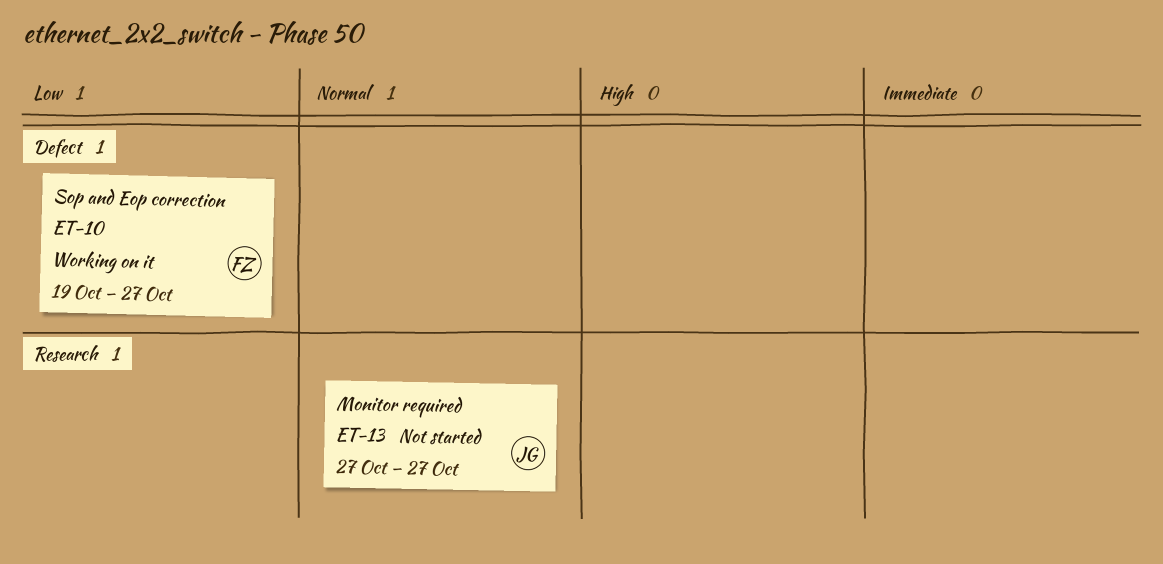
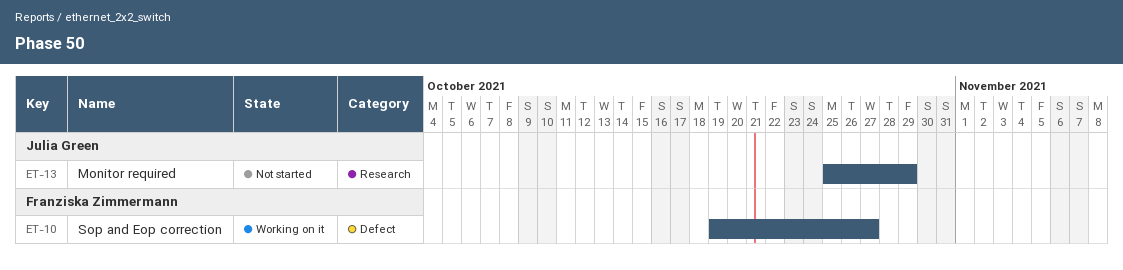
ET-13, start: Oct 27 -> Oct 25
ET-13, due: Oct 27 -> Oct 29

